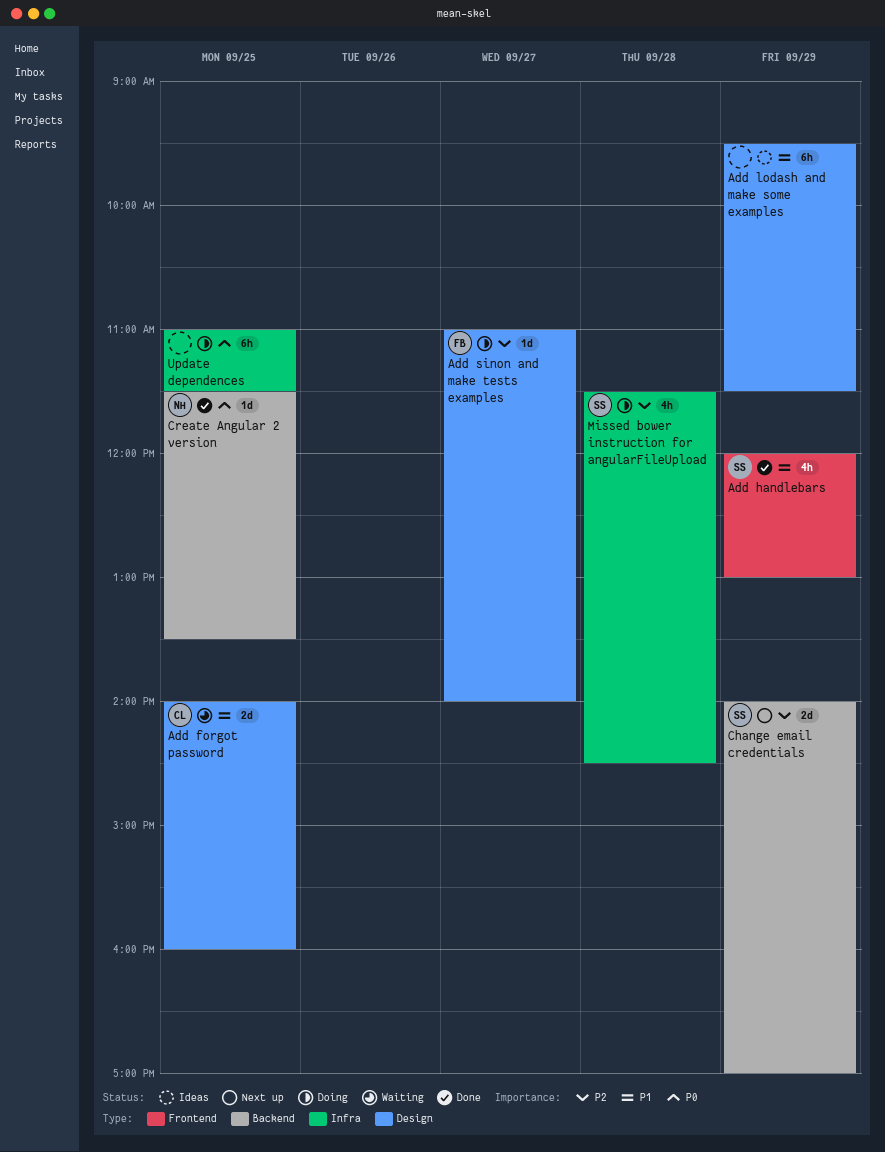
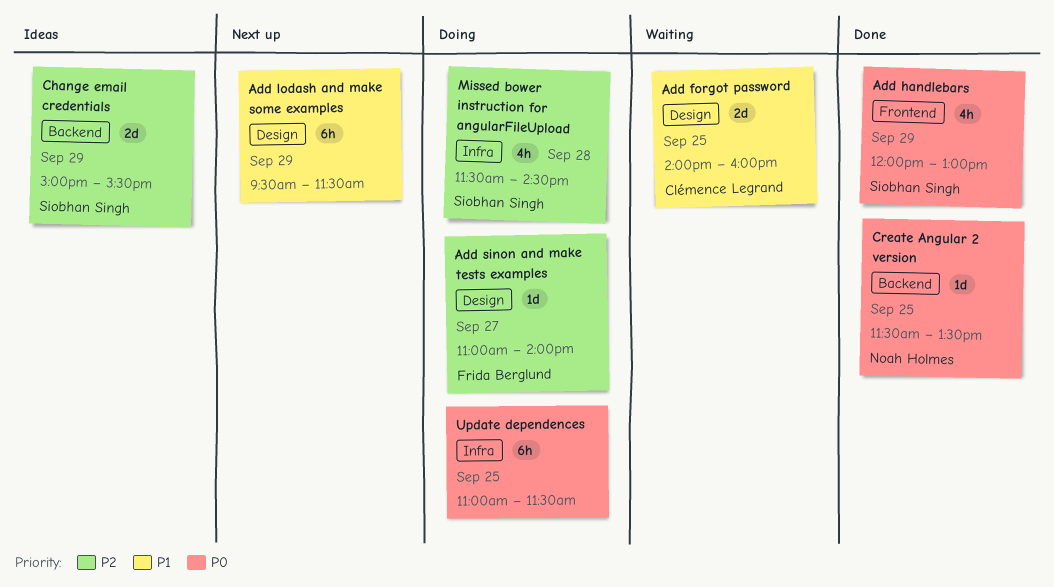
Add handlebars, priority: P1 -> P0
Add lodash and make some examples, status: Ideas -> Next up
Change email credentials, status: Next up -> Ideas
Change email credentials, begins: 14:00 -> 15:00
Change email credentials, ends: 17:00 -> 15:30

